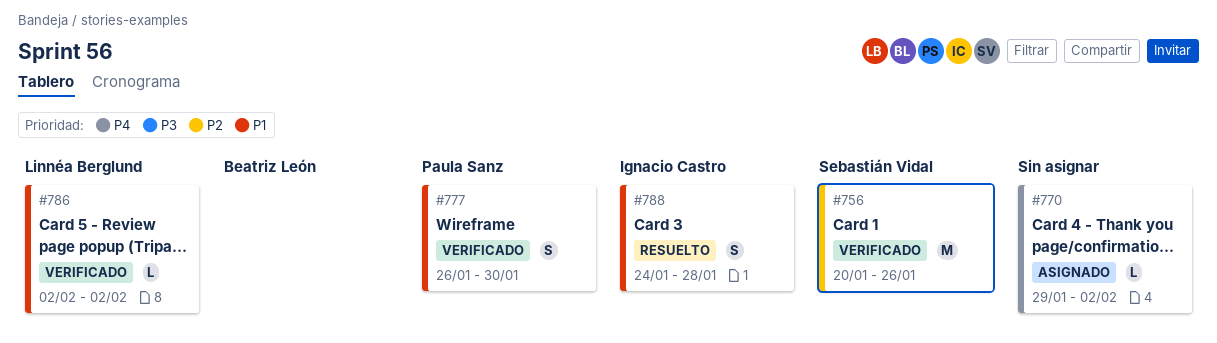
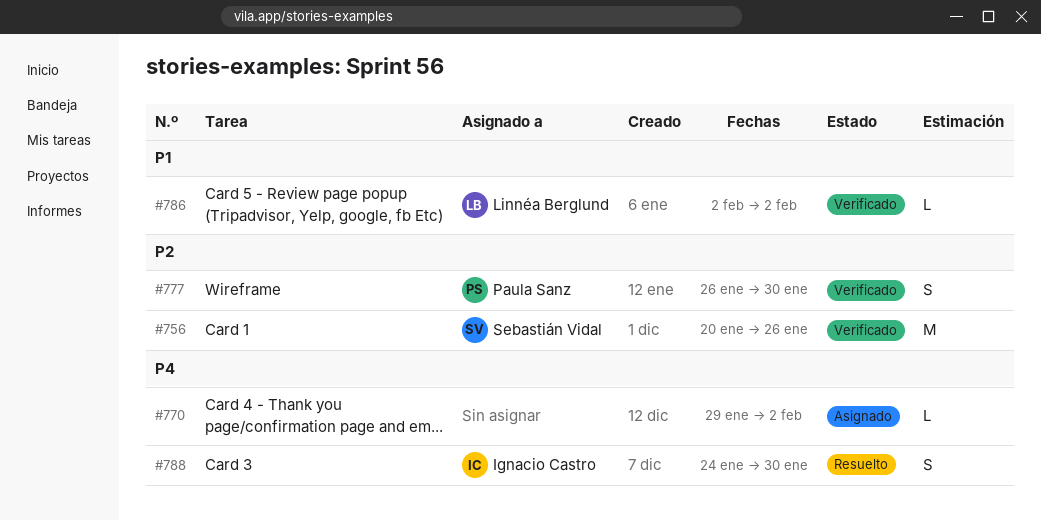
#777, priority: P1 -> P2
#788, priority: P1 -> P4
#788, due: Jan 28 -> Jan 30

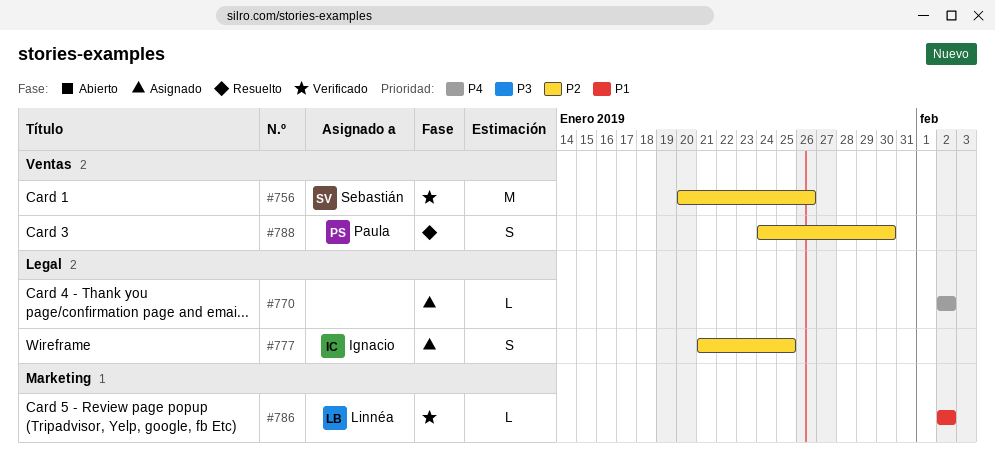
#770, start: Jan 29 -> Feb 2
#777, status: Verificado -> Asignado
#777, owner: Paula Sanz -> Ignacio Castro
#777, start: Jan 26 -> Jan 21
#777, due: Jan 30 -> Jan 25
#788, owner: Ignacio Castro -> Paula Sanz
#788, priority: P4 -> P2

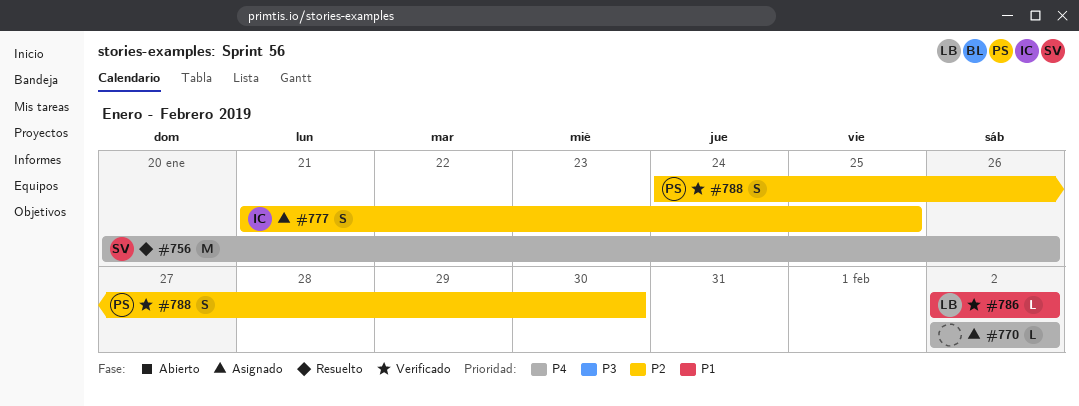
#756, status: Verificado -> Resuelto
#756, priority: P2 -> P4
#788, status: Resuelto -> Verificado

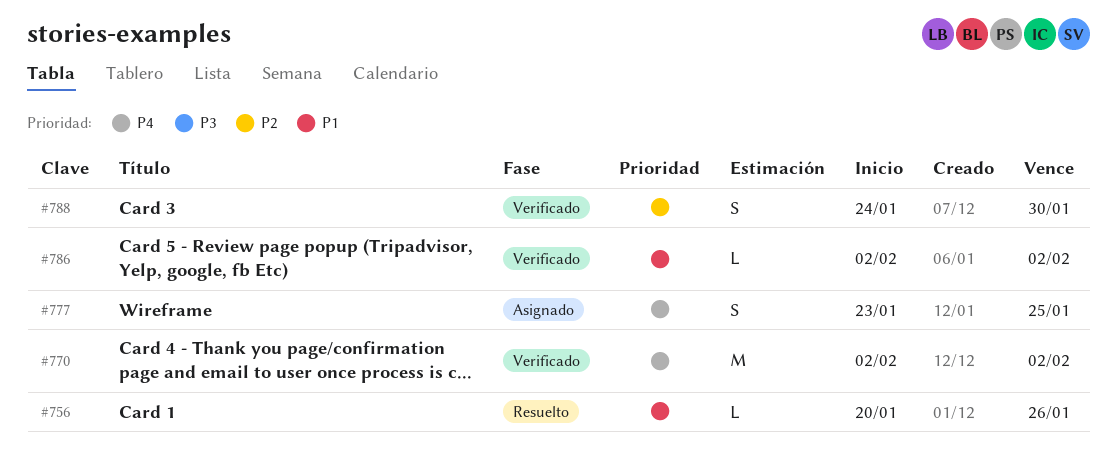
#756, priority: P4 -> P1
#756, estimate: M -> L
#770, status: Asignado -> Verificado
#770, estimate: L -> M
#777, priority: P2 -> P4
#777, start: Jan 21 -> Jan 23

